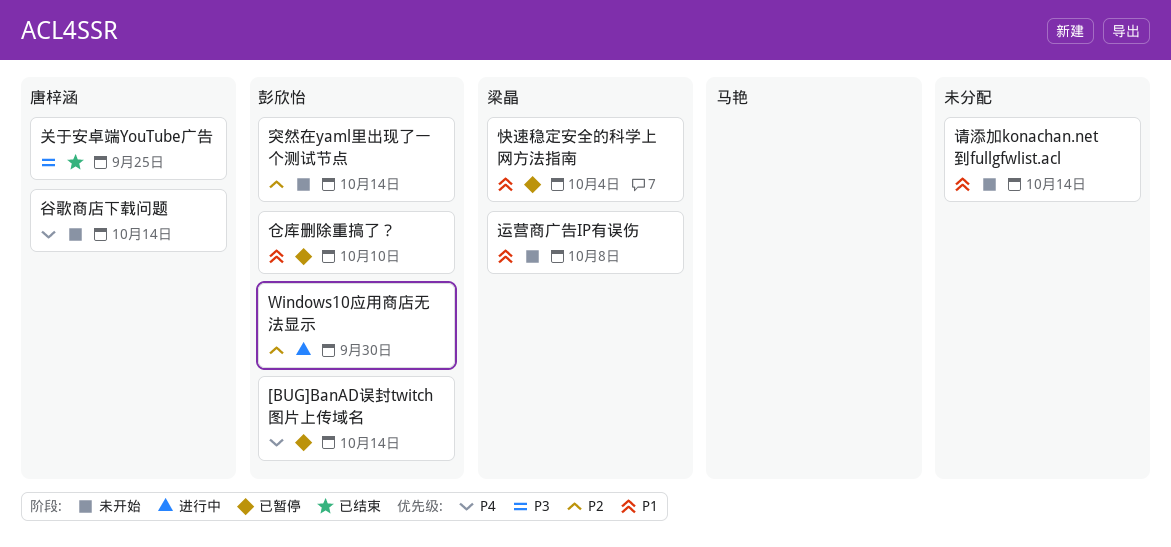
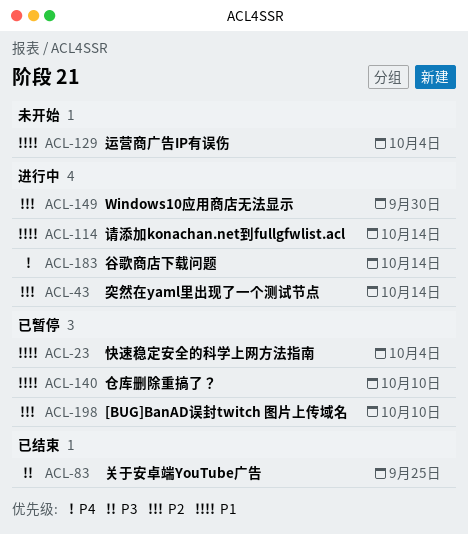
[BUG]BanAD误封twitch 图片上传域名, priority: P4 -> P2
[BUG]BanAD误封twitch 图片上传域名, due: Oct 14 -> Oct 10
突然在yaml里出现了一个测试节点, status: 未开始 -> 进行中
请添加konachan.net到fullgfwlist.acl, status: 未开始 -> 进行中
谷歌商店下载问题, status: 未开始 -> 进行中
运营商广告IP有误伤, due: Oct 8 -> Oct 4

